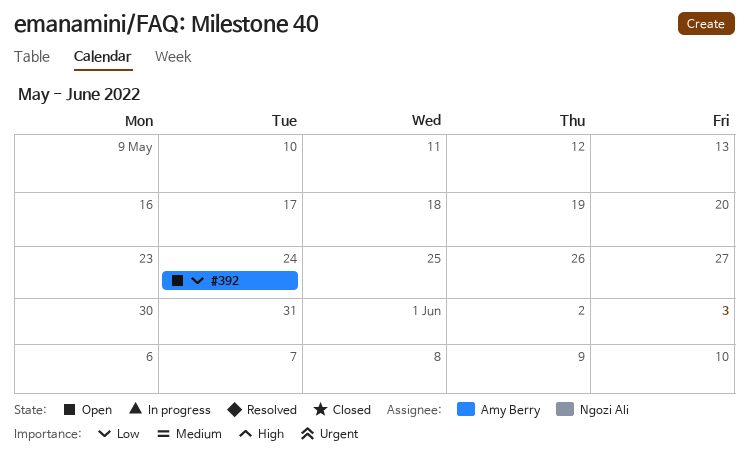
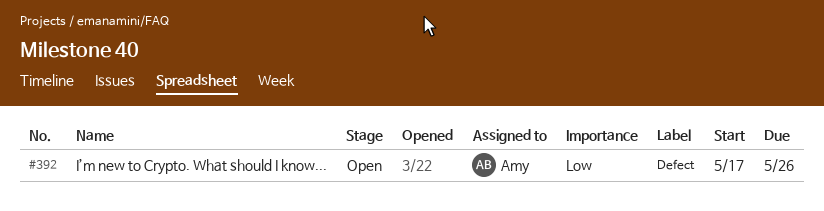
#392, start: May 24 -> May 17
#392, due: May 24 -> May 26

